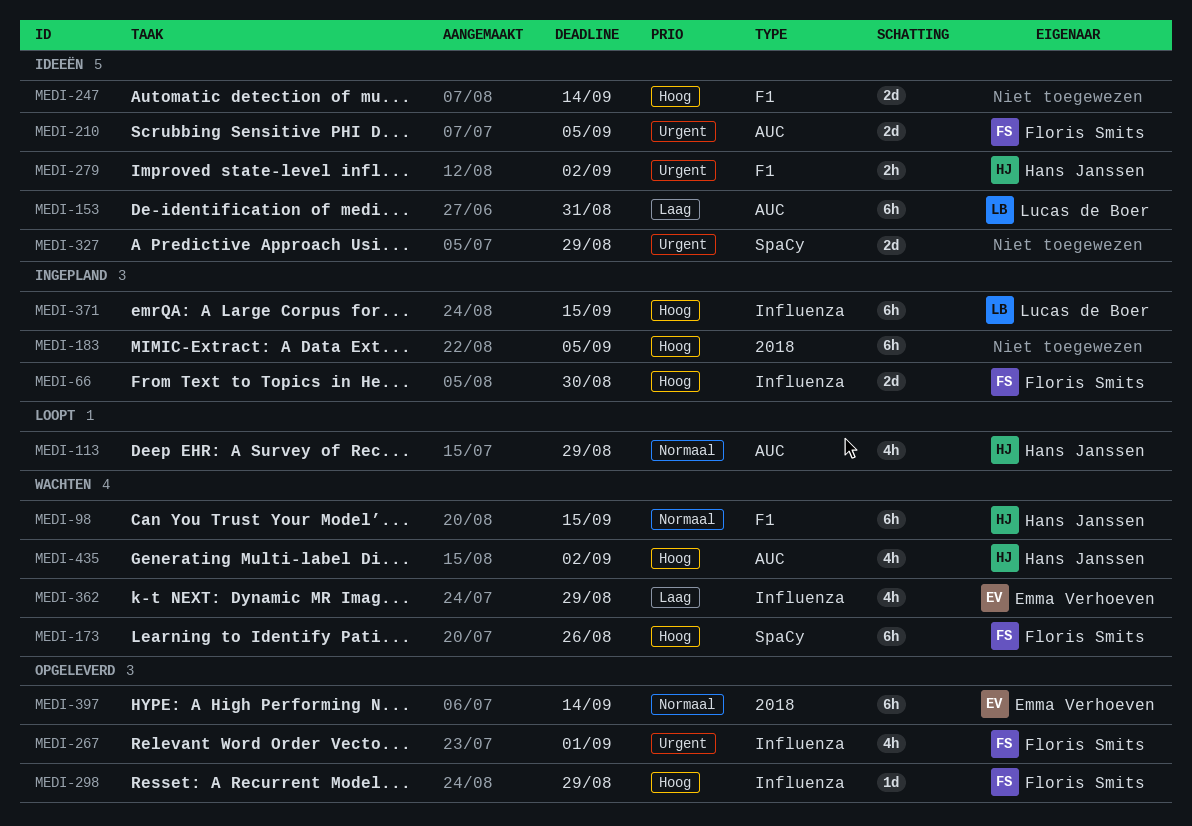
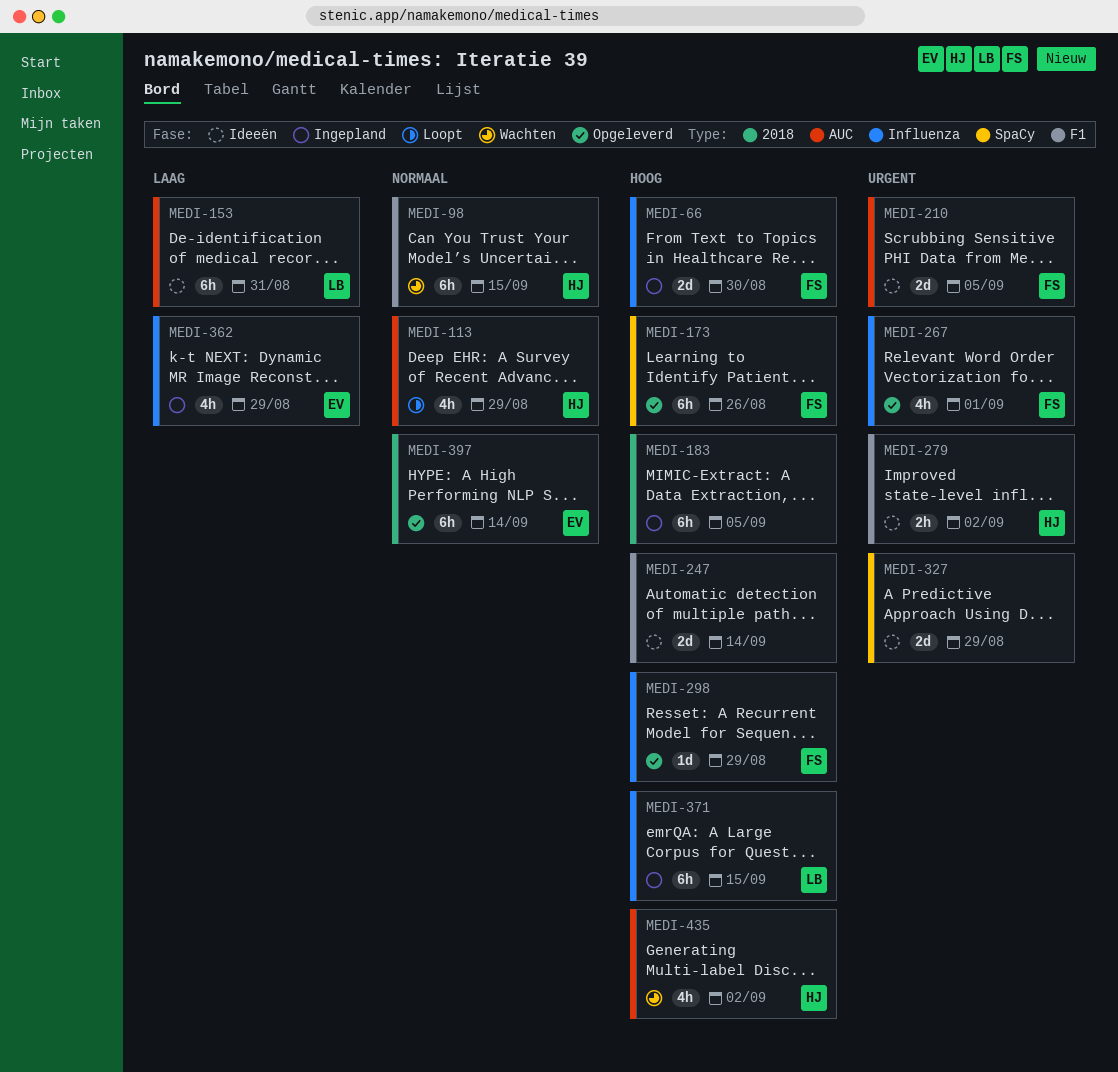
MEDI-173, status: Wachten -> Opgeleverd
MEDI-362, status: Wachten -> Ingepland

